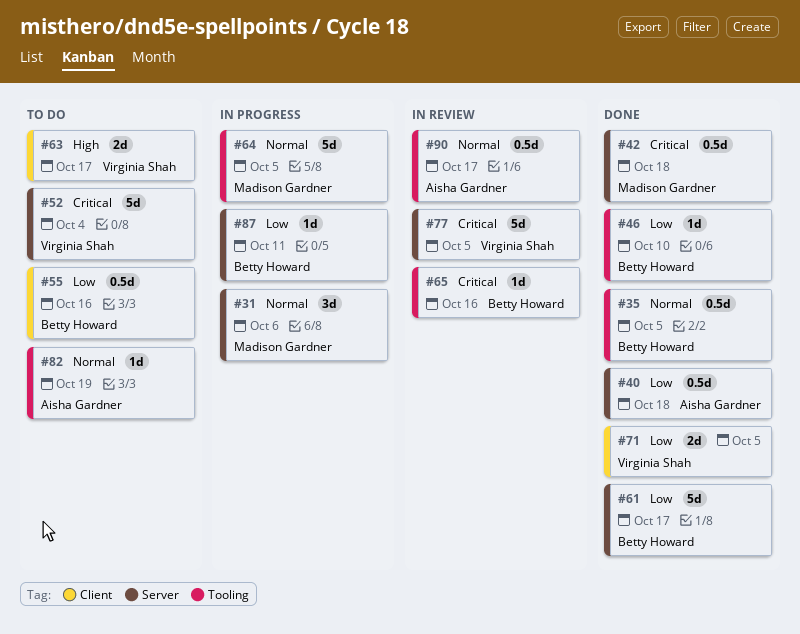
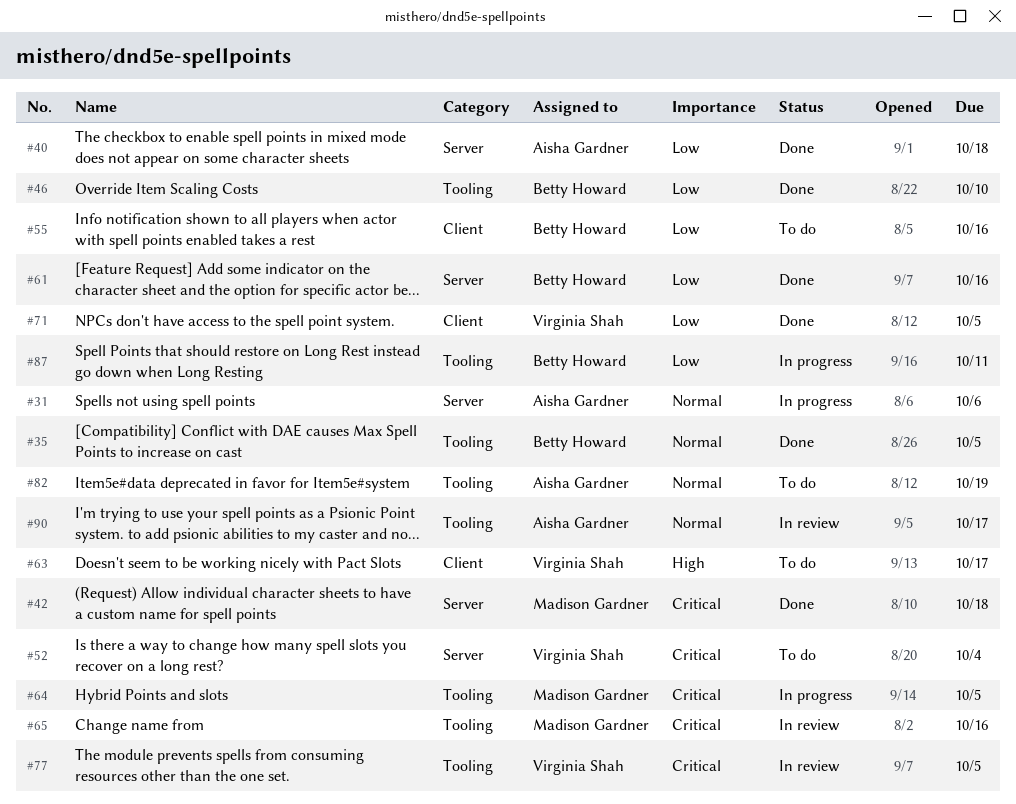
#31, owner: Madison Gardner -> Aisha Gardner
#61, due: Oct 17 -> Oct 16
#64, priority: Normal -> Critical
#65, owner: Betty Howard -> Madison Gardner
#77, label: Server -> Tooling
#87, label: Server -> Tooling

